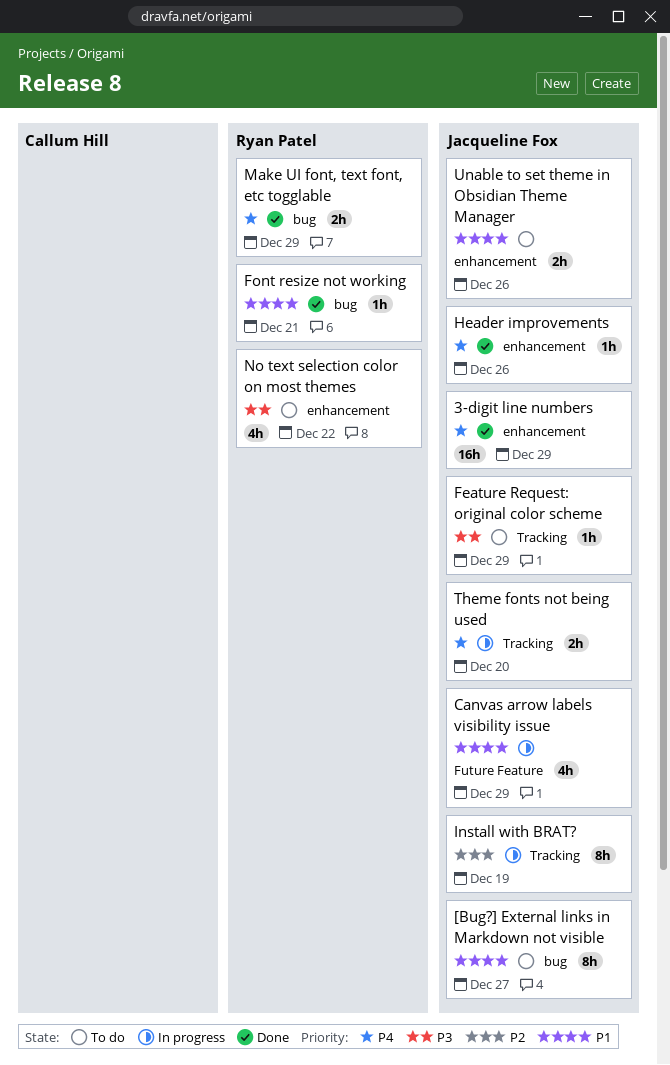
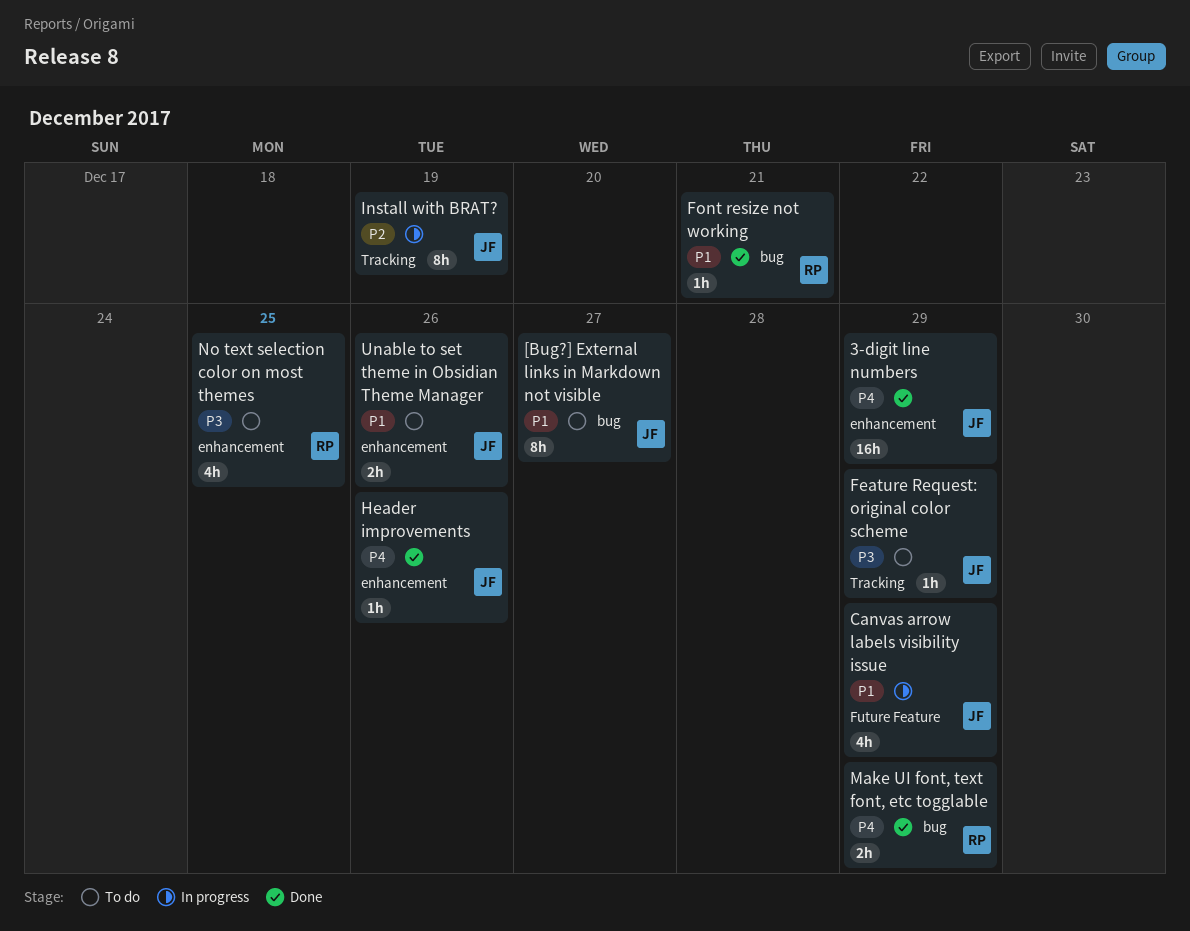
No text selection color on most themes, due: Dec 22 -> Dec 25
Theme fonts not being used: present -> none

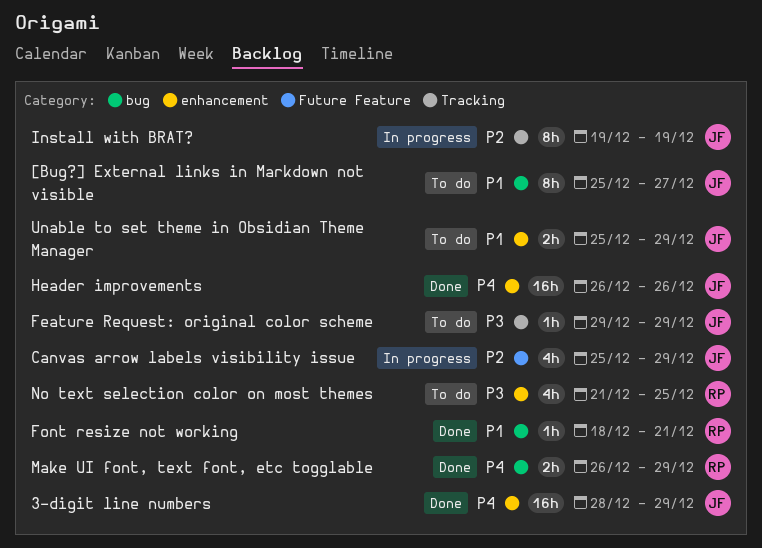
Canvas arrow labels visibility issue, priority: P1 -> P2
Header improvements, estimate: 1h -> 16h
Unable to set theme in Obsidian Theme Manager, due: Dec 26 -> Dec 29

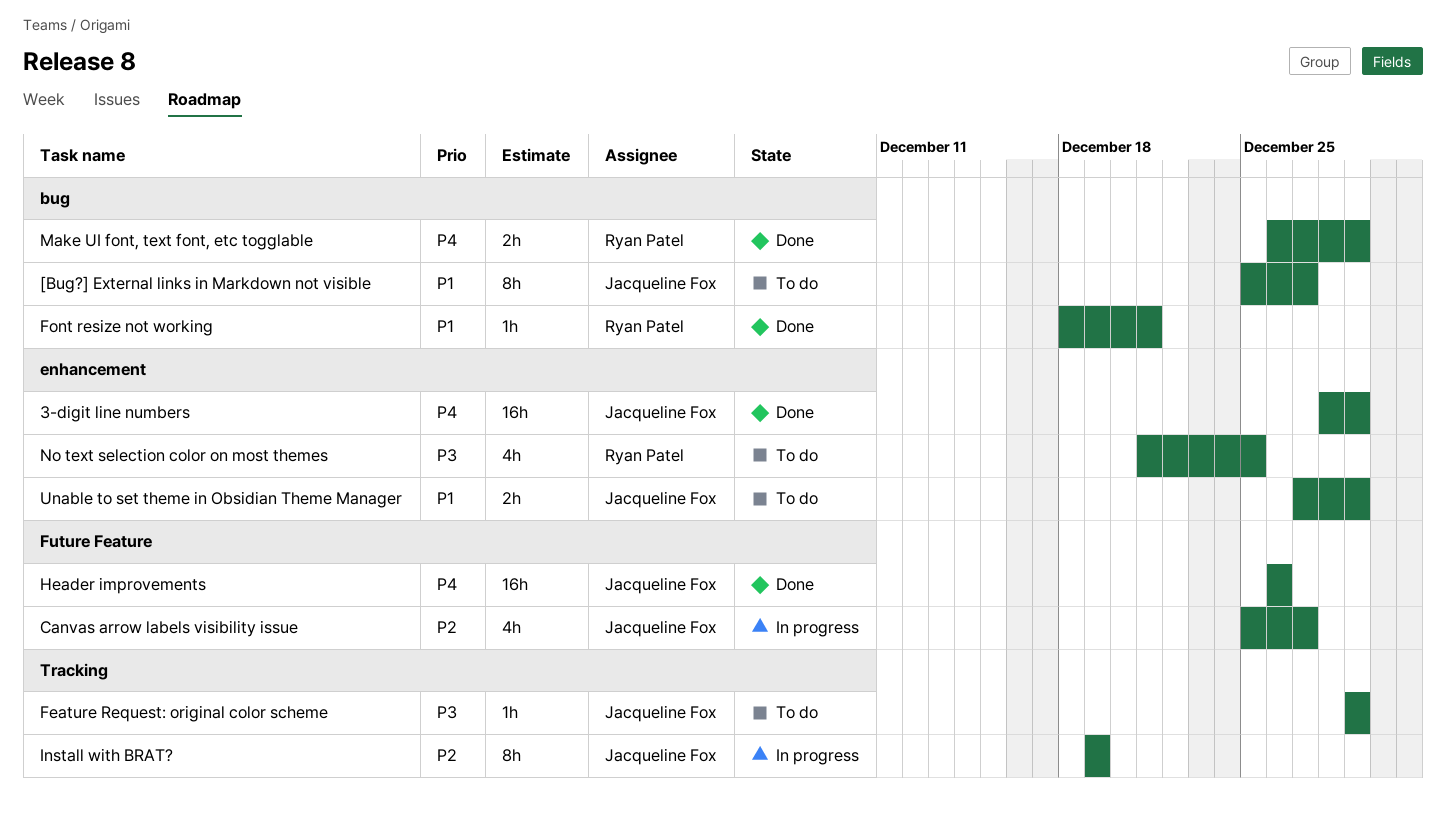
Canvas arrow labels visibility issue, due: Dec 29 -> Dec 27
Header improvements, label: enhancement -> Future Feature
Unable to set theme in Obsidian Theme Manager, start: Dec 25 -> Dec 27

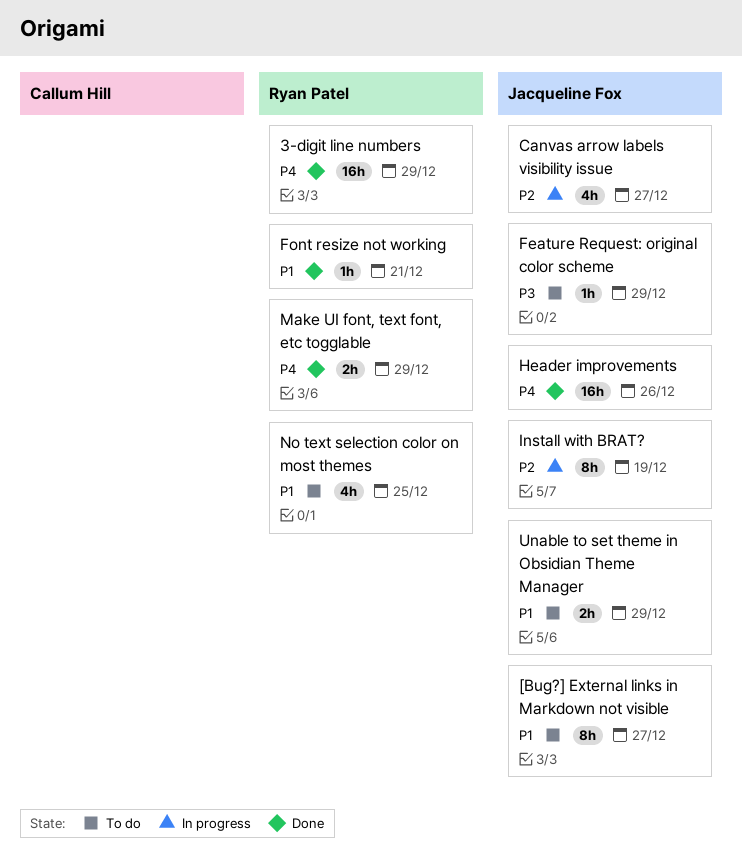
3-digit line numbers, owner: Jacqueline Fox -> Ryan Patel
No text selection color on most themes, priority: P3 -> P1

